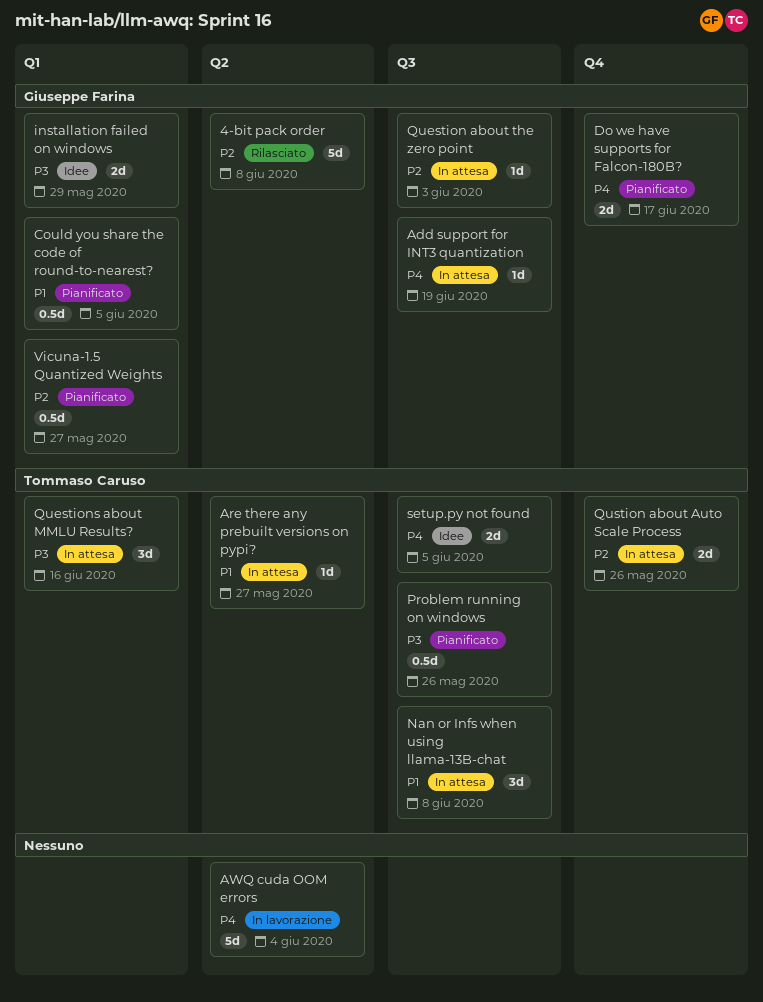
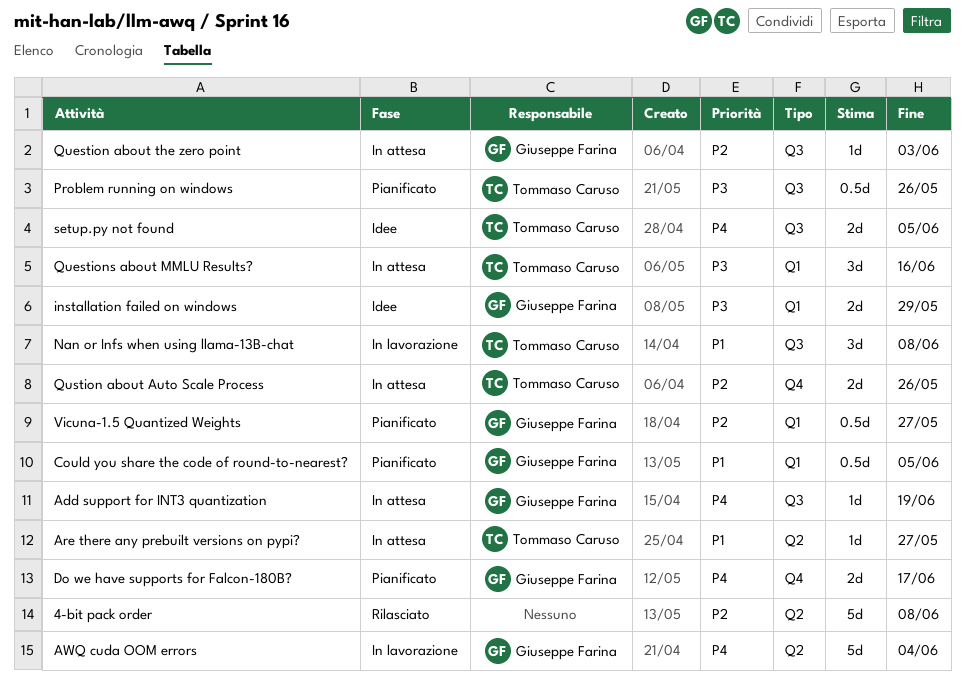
4-bit pack order, owner: Giuseppe Farina -> none
AWQ cuda OOM errors, owner: none -> Giuseppe Farina
Nan or Infs when using llama-13B-chat, status: In attesa -> In lavorazione

